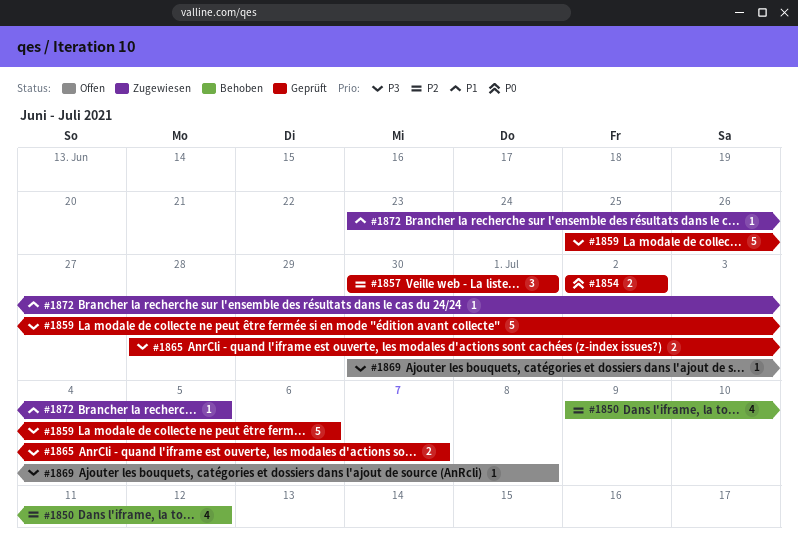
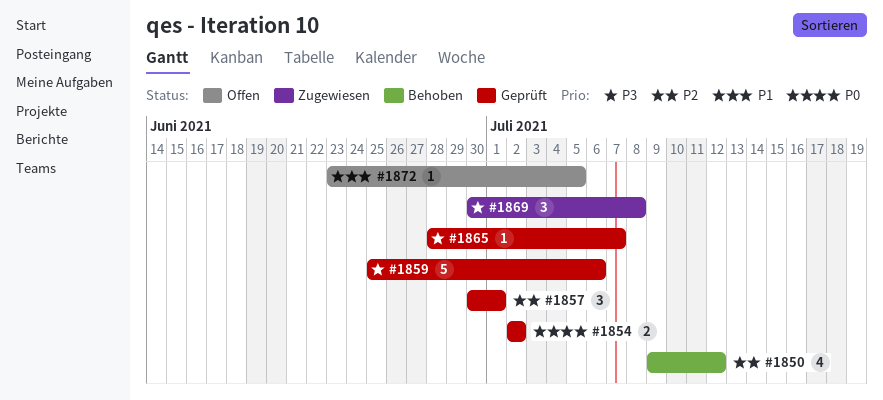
#1865, estimate: 2 -> 1
#1869, status: Offen -> Zugewiesen
#1869, estimate: 1 -> 3
#1872, status: Zugewiesen -> Offen

